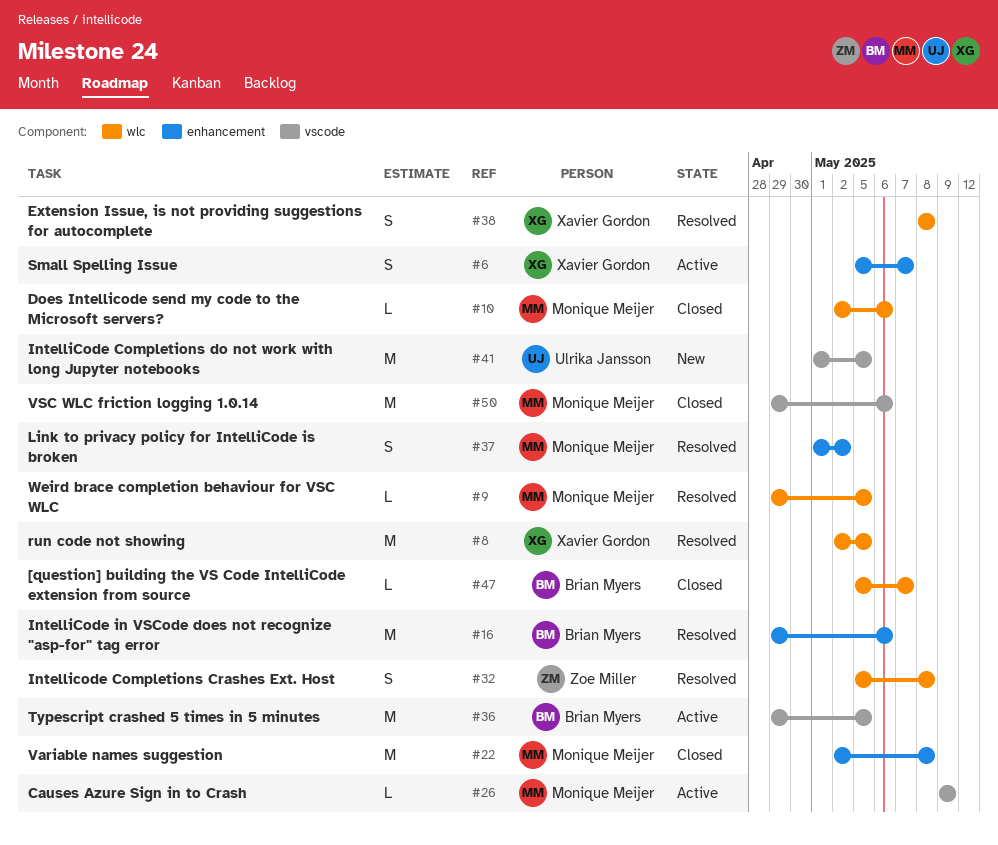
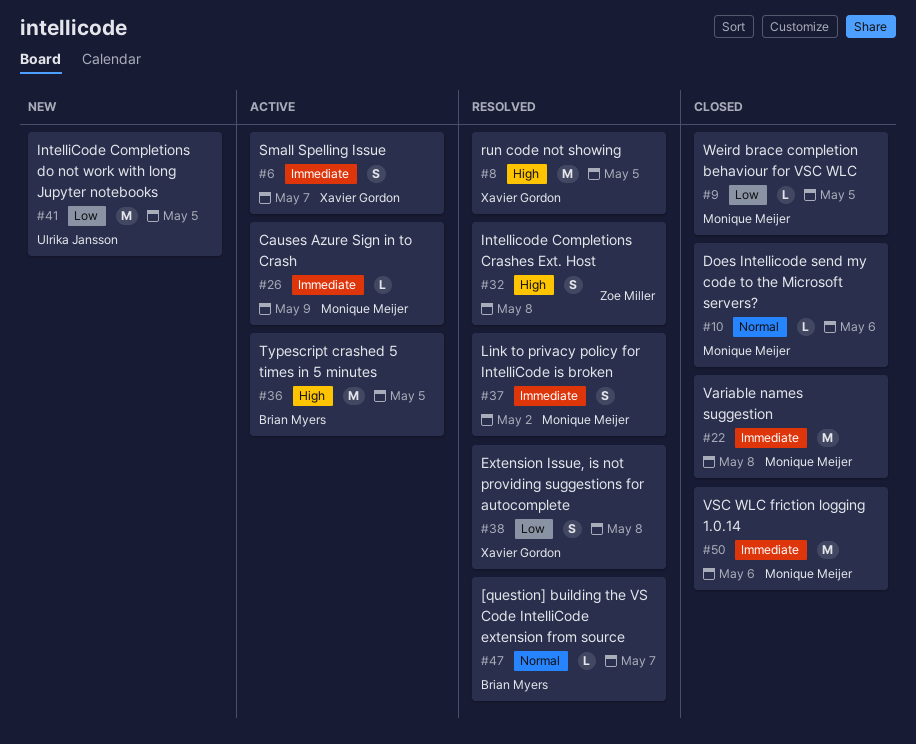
#9, status: Resolved -> Closed
#16: present -> none
#47, status: Closed -> Resolved

